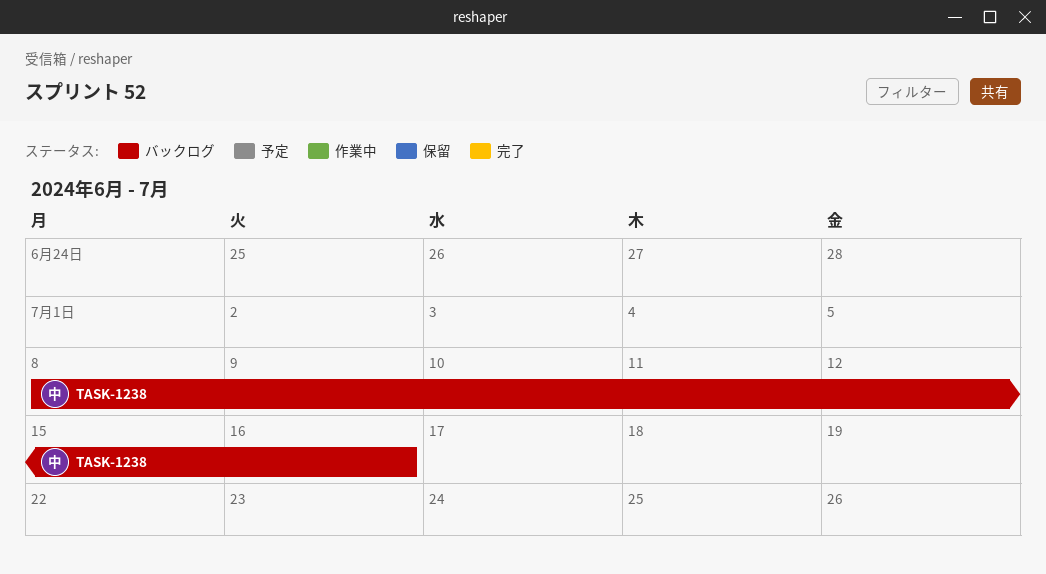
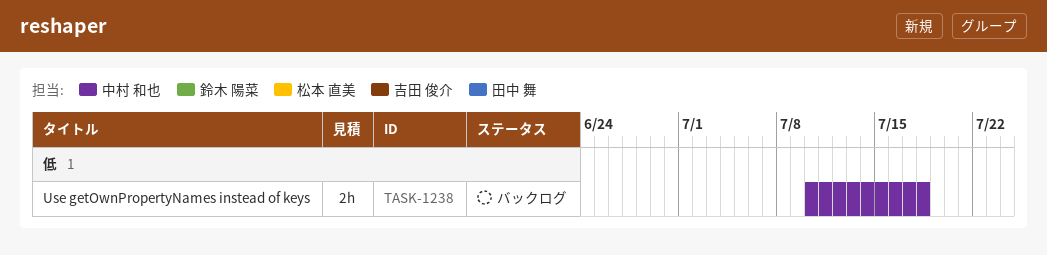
TASK-1238, start: Jul 8 -> Jul 10
TASK-1238, due: Jul 16 -> Jul 18

